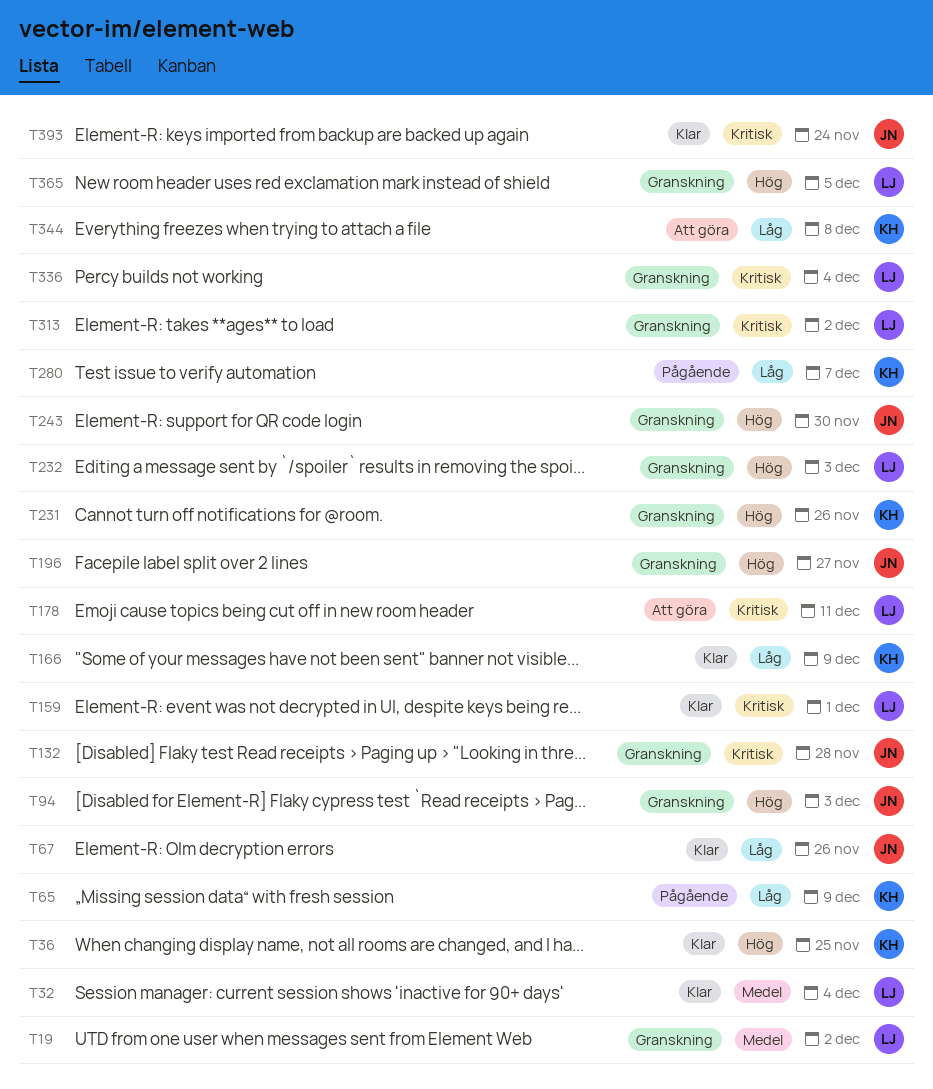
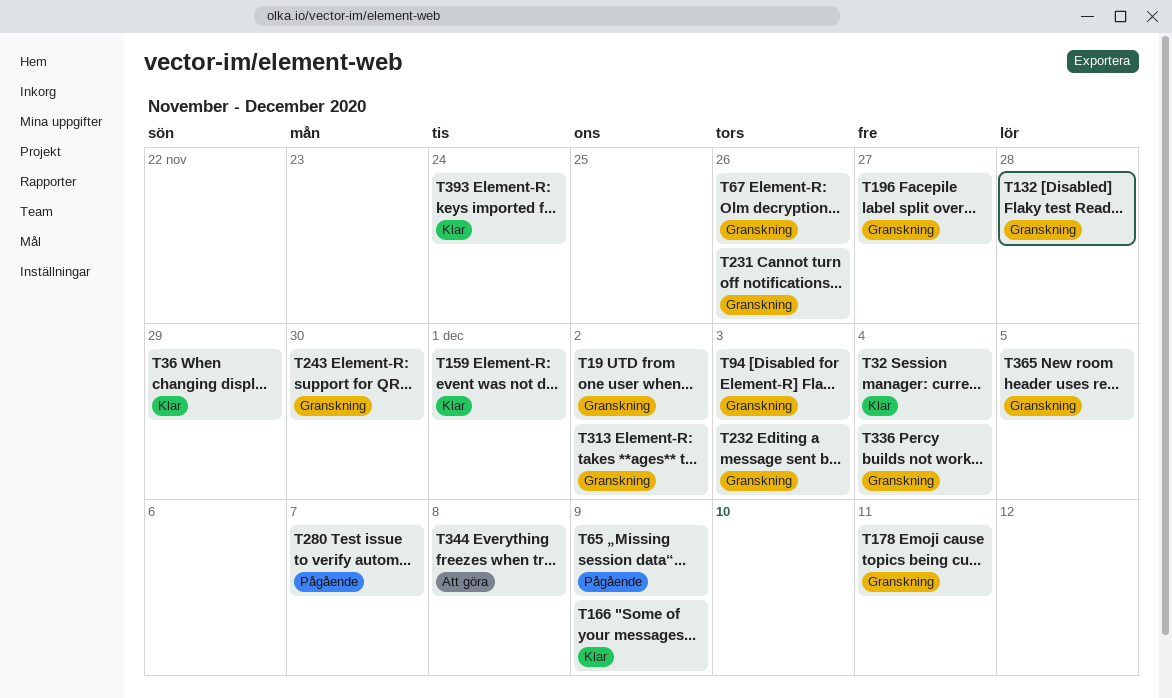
T36, due: Nov 25 -> Nov 29
T67, status: Klar -> Granskning
T178, status: Att göra -> Granskning

